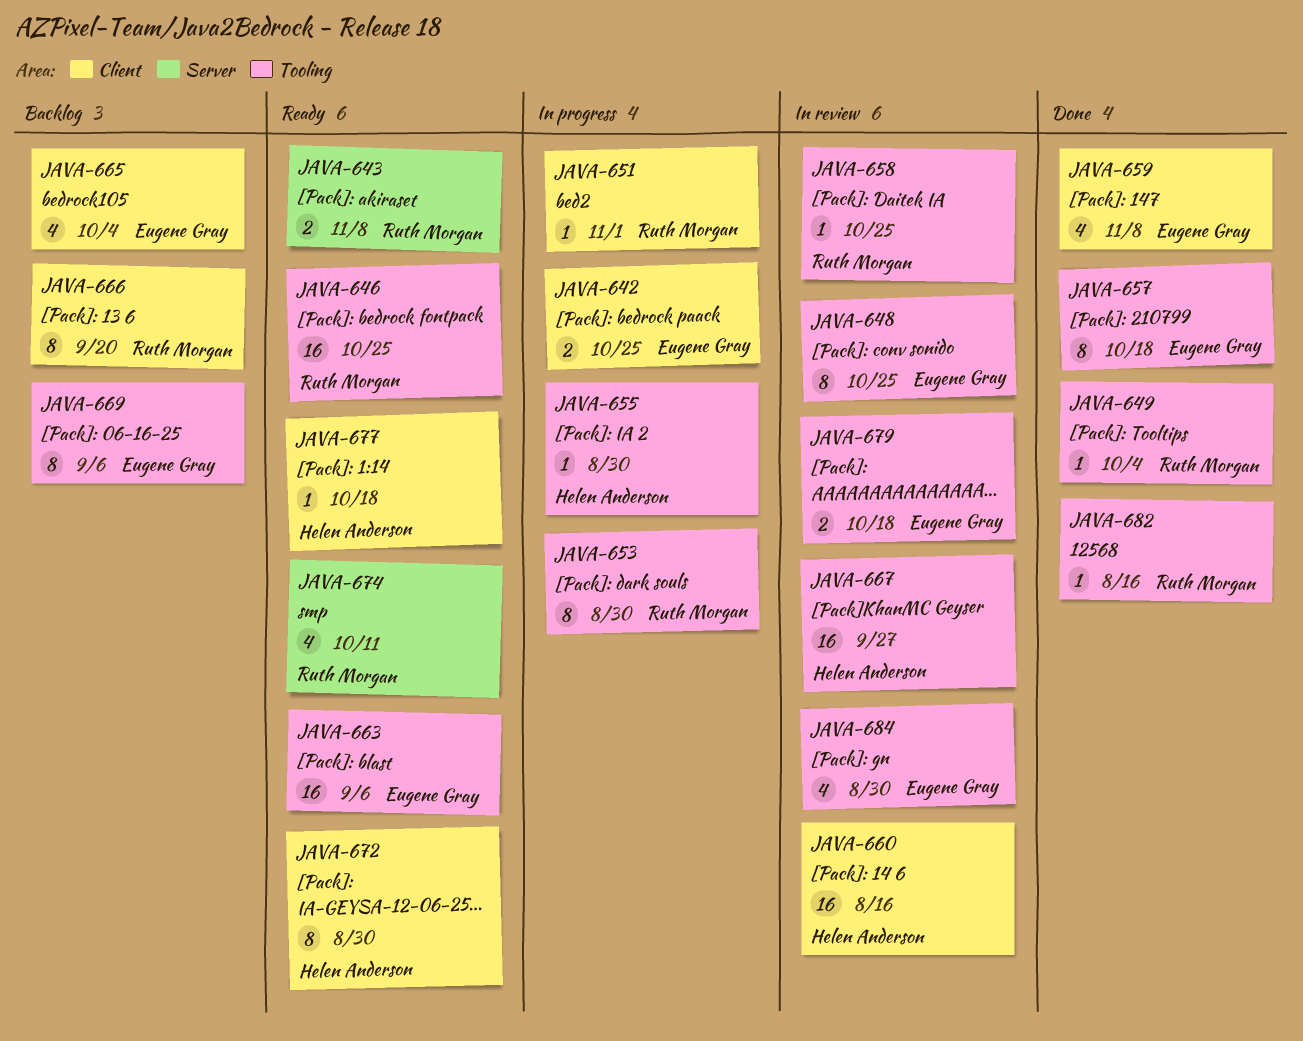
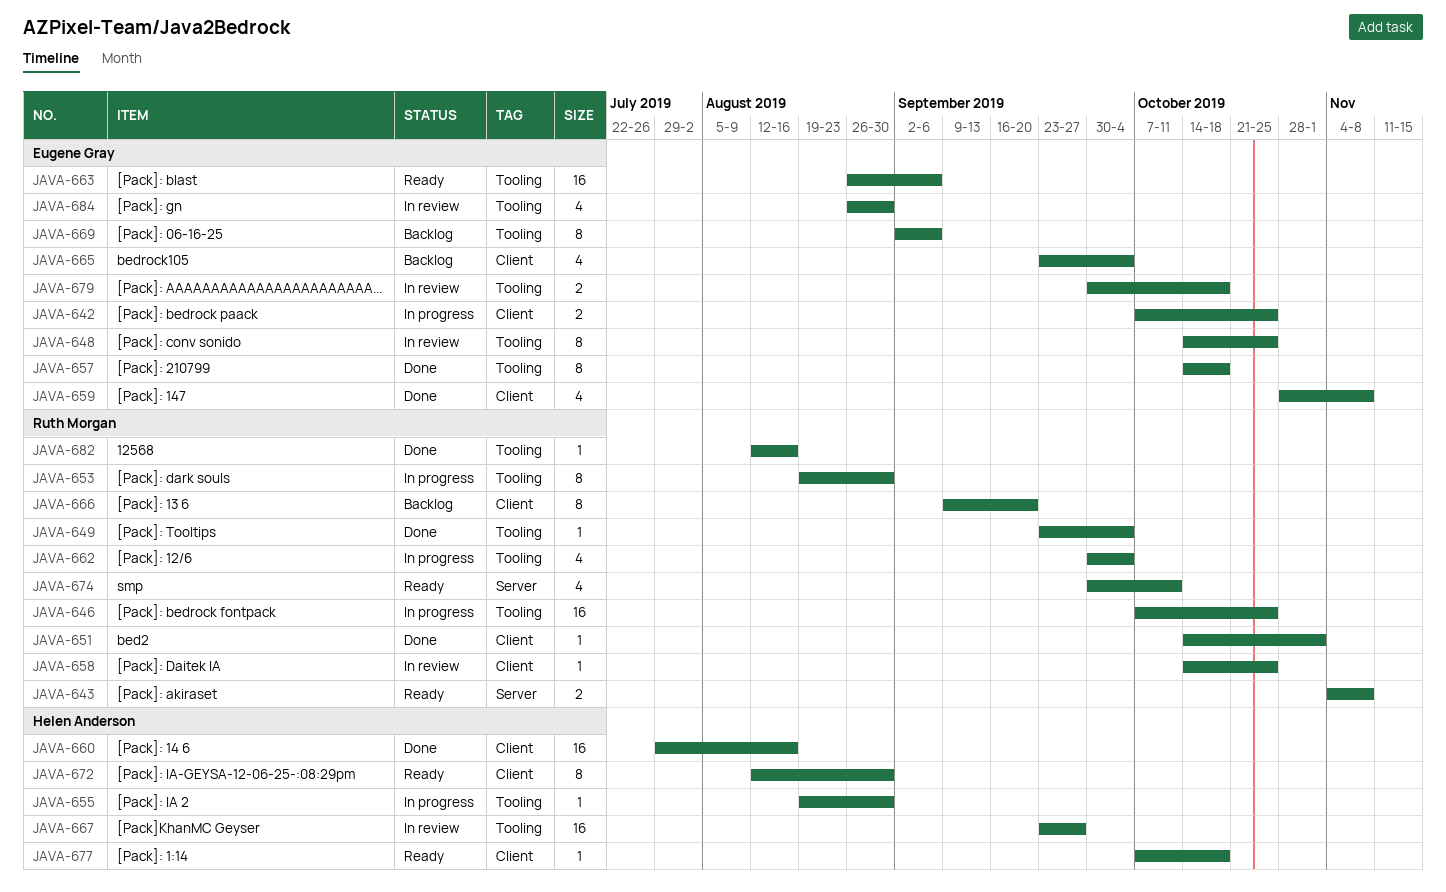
JAVA-646, status: Ready -> In progress
JAVA-651, status: In progress -> Done
JAVA-658, label: Tooling -> Client
JAVA-660, status: In review -> Done
JAVA-662: none -> present

